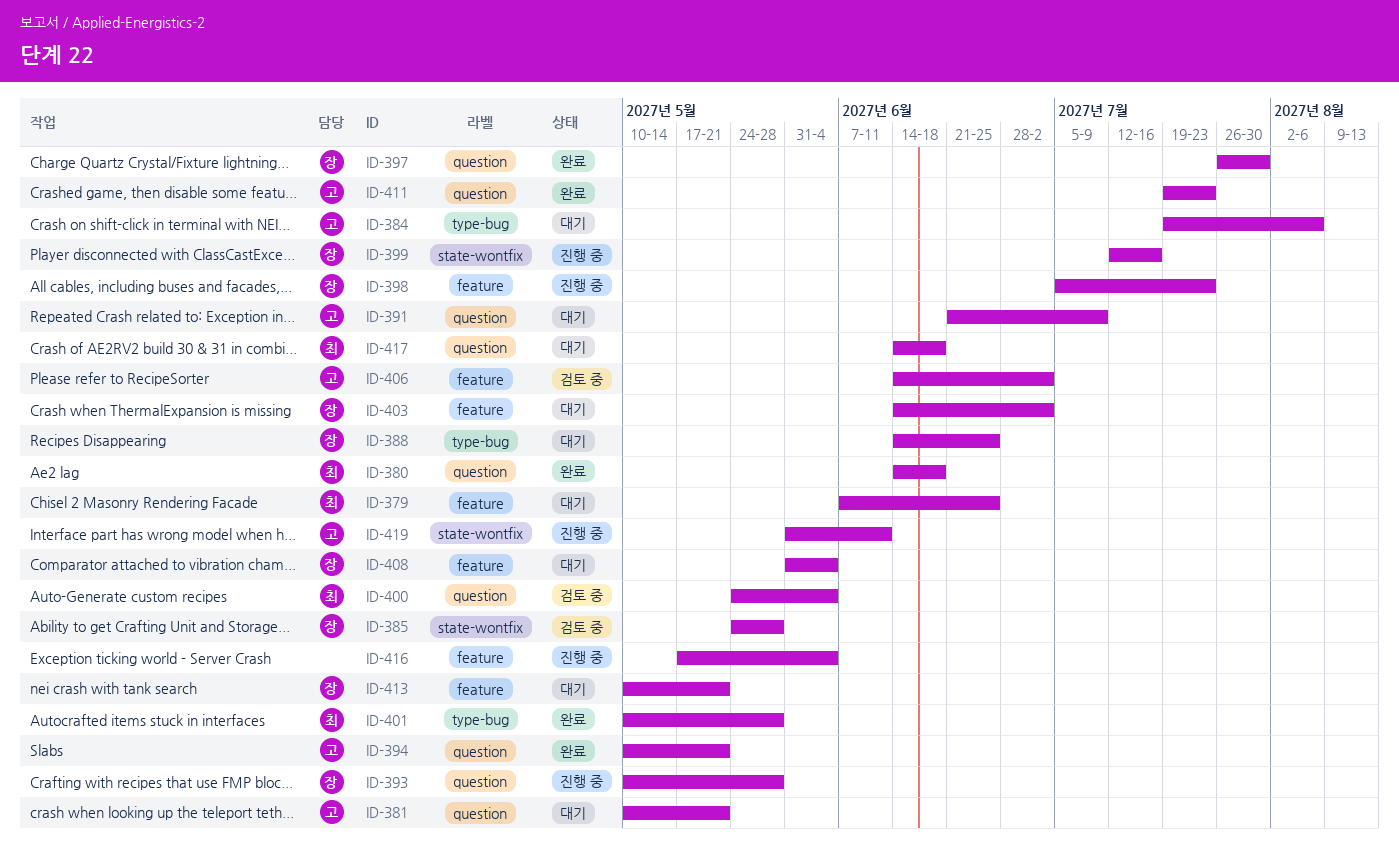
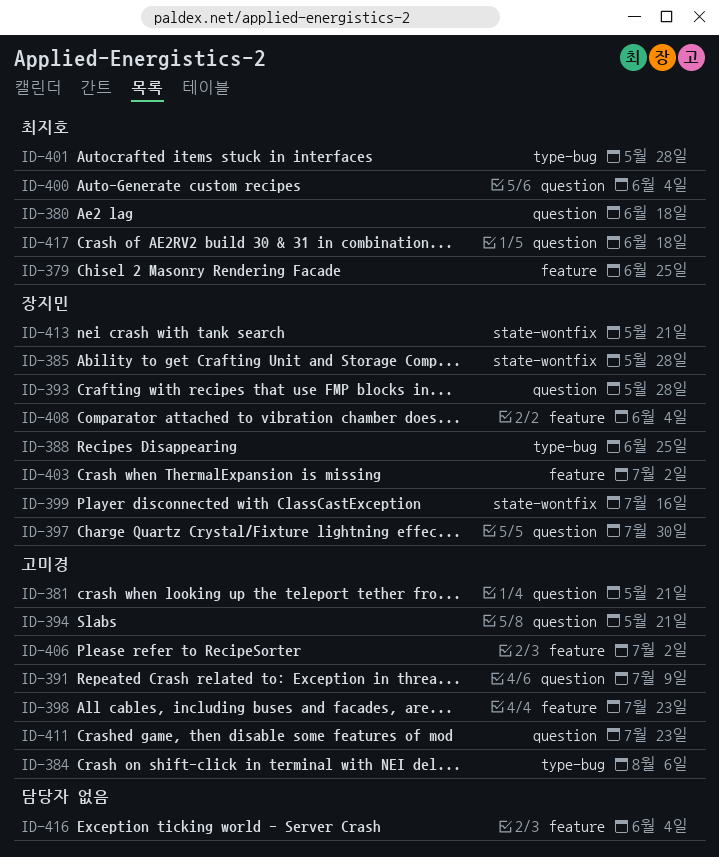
ID-398, owner: 장지민 -> 고미경
ID-413, label: feature -> state-wontfix
ID-419: present -> none

